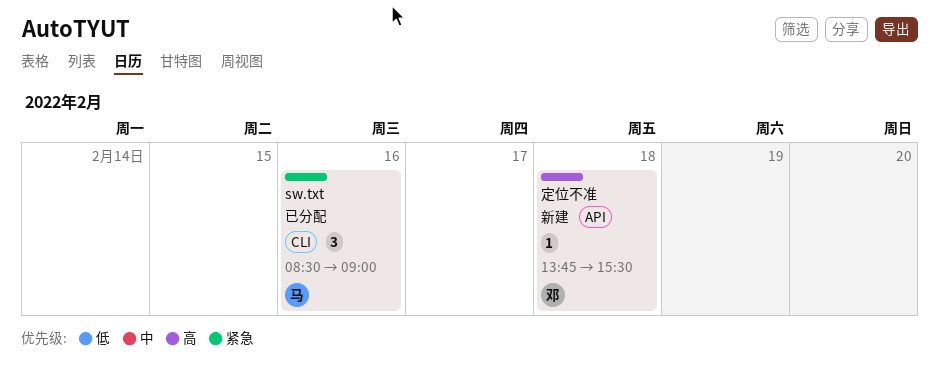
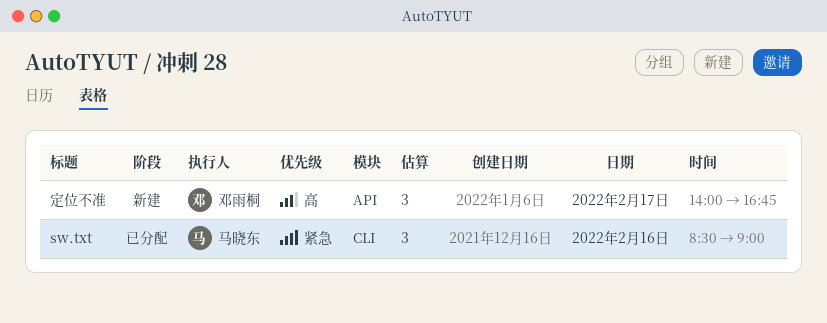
定位不准, estimate: 1 -> 3
定位不准, day: Feb 18 -> Feb 17
定位不准, begins: 13:45 -> 14:00
定位不准, ends: 15:30 -> 16:45

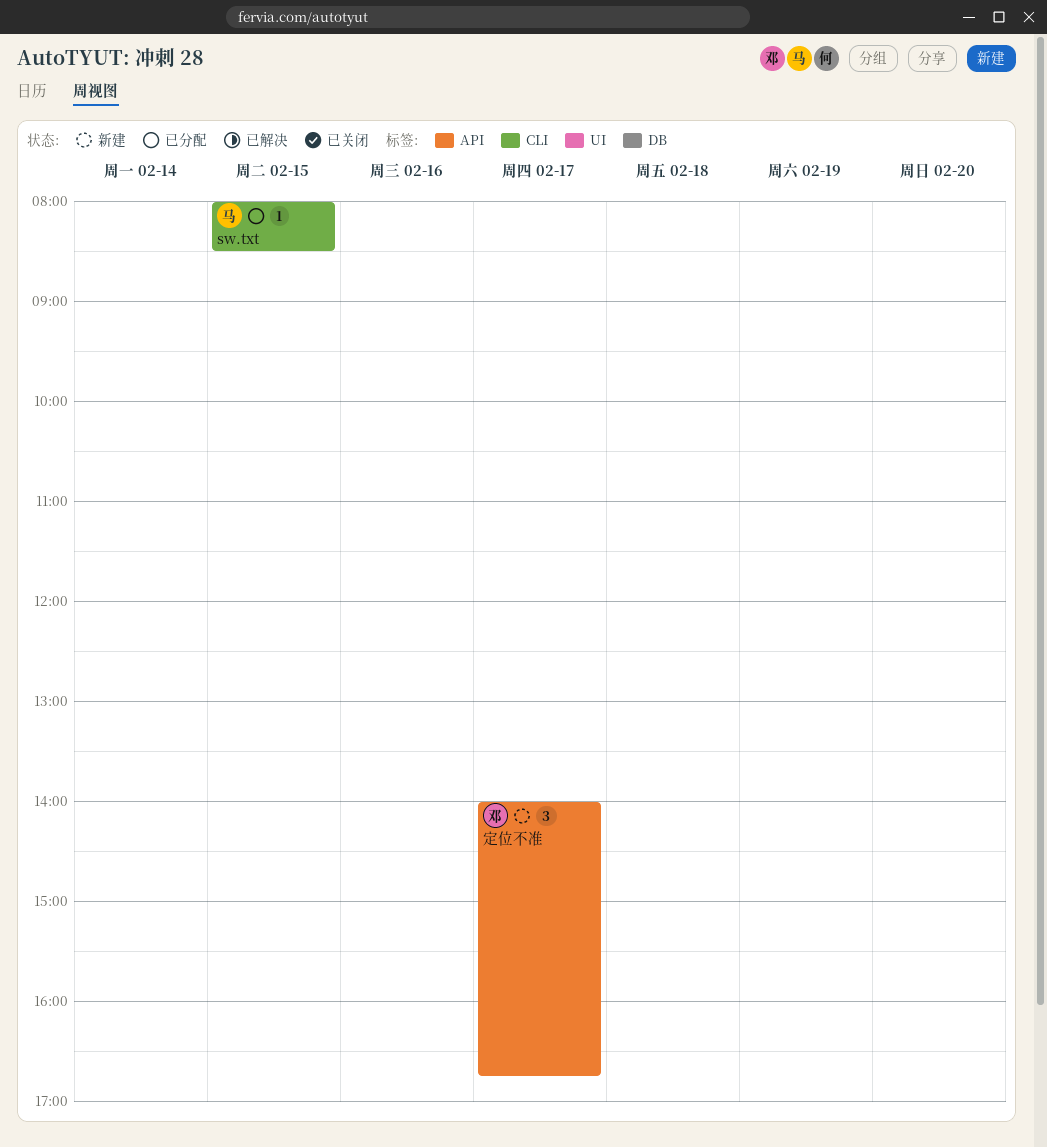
sw.txt, estimate: 3 -> 1
sw.txt, day: Feb 16 -> Feb 15
sw.txt, begins: 08:30 -> 08:00
sw.txt, ends: 09:00 -> 08:30

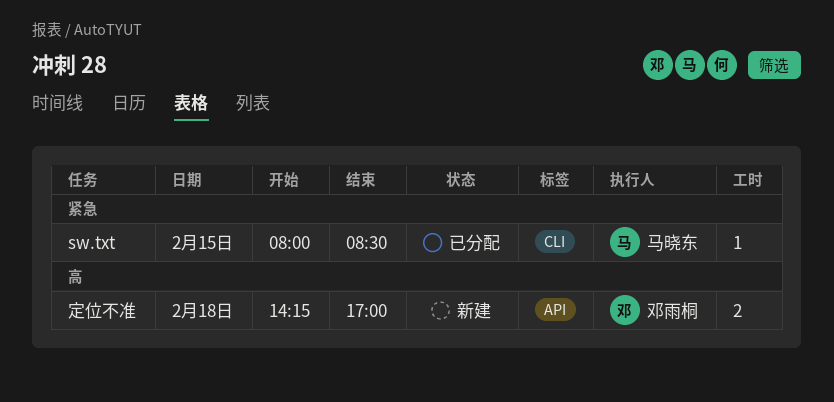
定位不准, estimate: 3 -> 2
定位不准, day: Feb 17 -> Feb 18
定位不准, begins: 14:00 -> 14:15
定位不准, ends: 16:45 -> 17:00

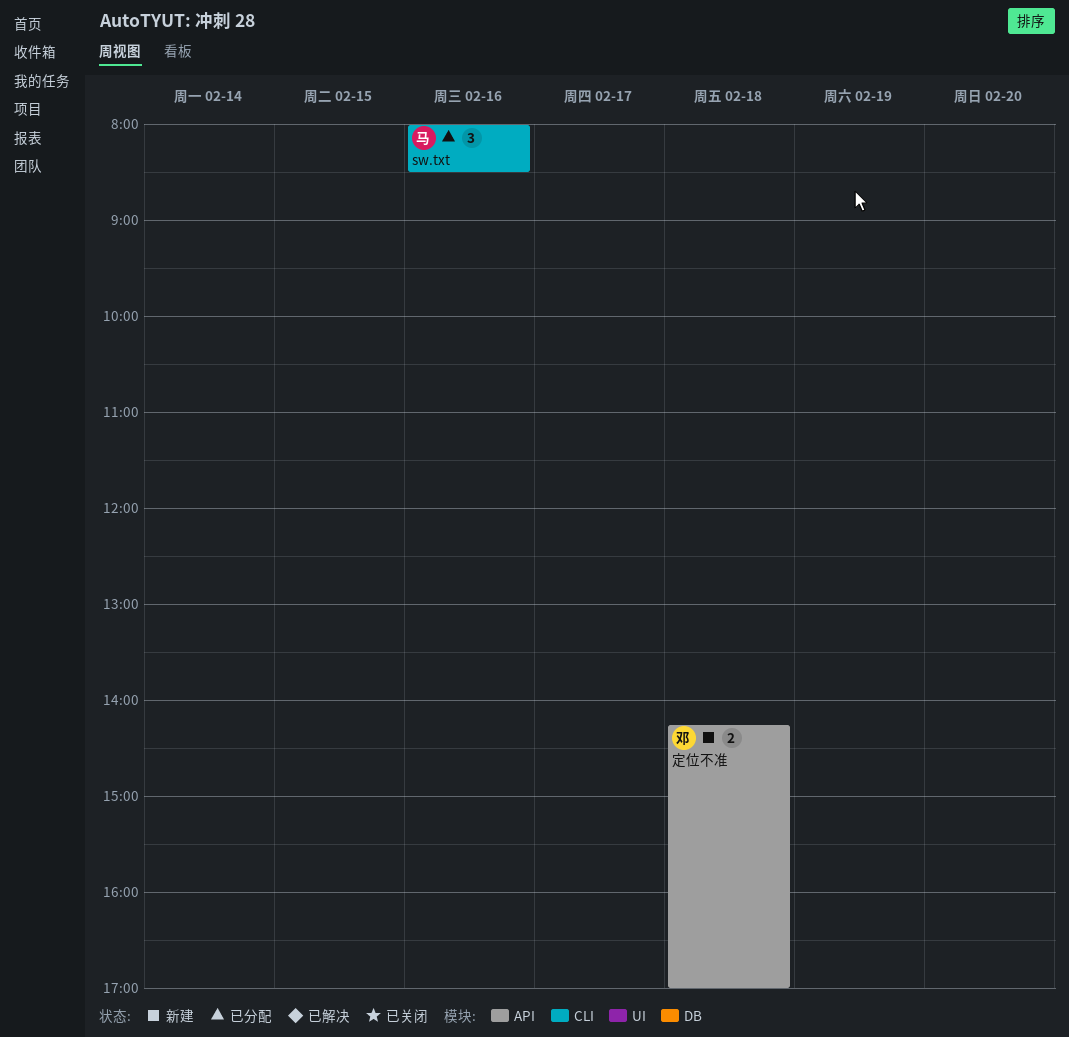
sw.txt, estimate: 1 -> 3
sw.txt, day: Feb 15 -> Feb 16

